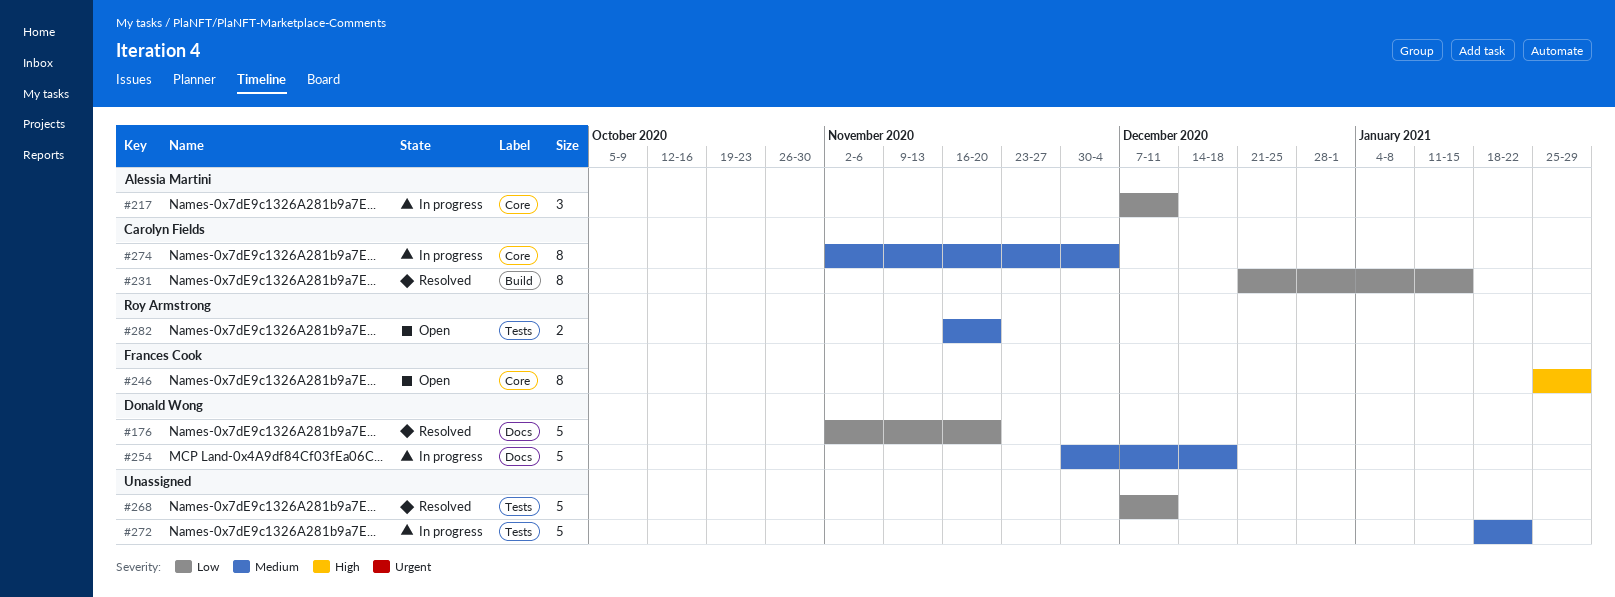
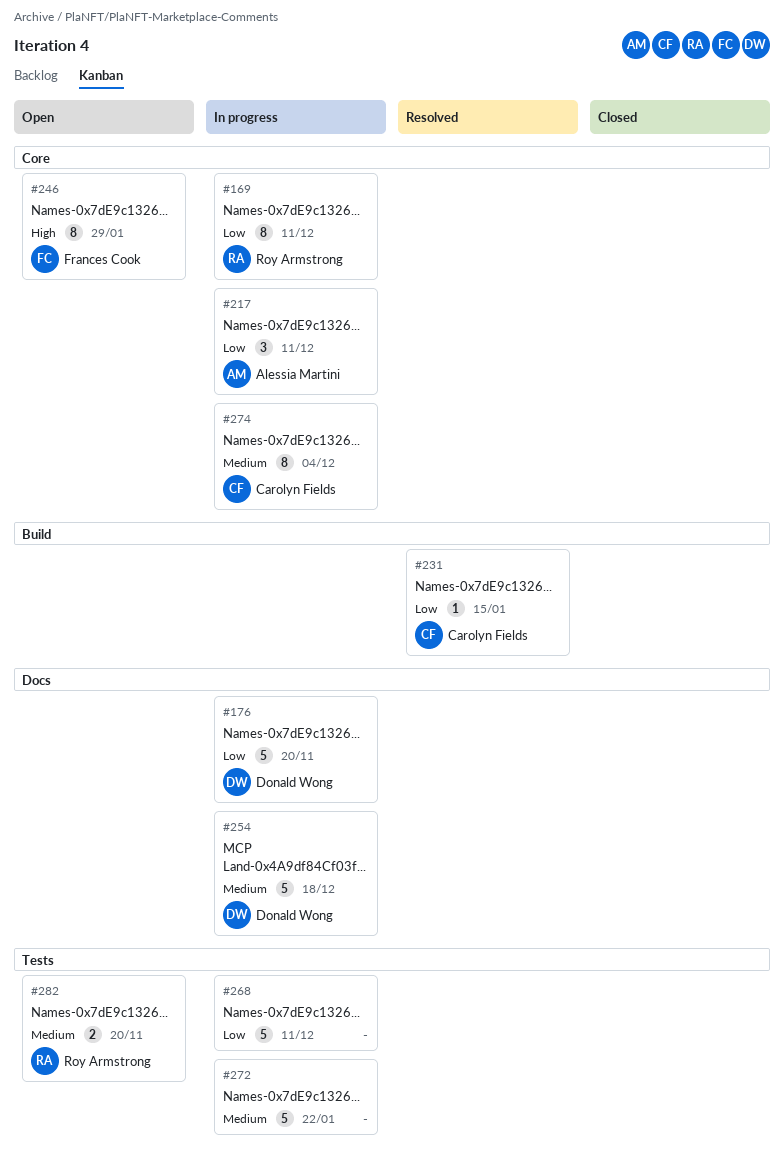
#169: none -> present
#176, status: Resolved -> In progress
#231, estimate: 8 -> 1
#268, status: Resolved -> In progress

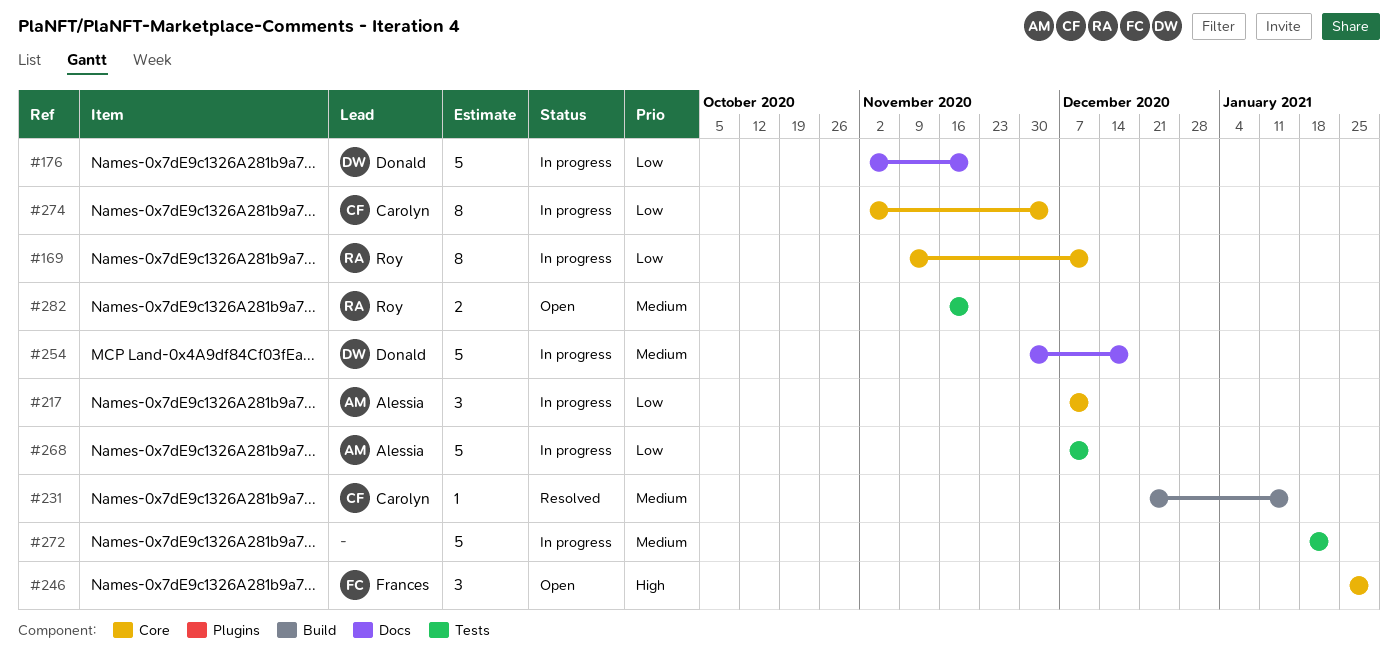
#231, priority: Low -> Medium
#246, estimate: 8 -> 3
#268, owner: none -> Alessia Martini
#274, priority: Medium -> Low

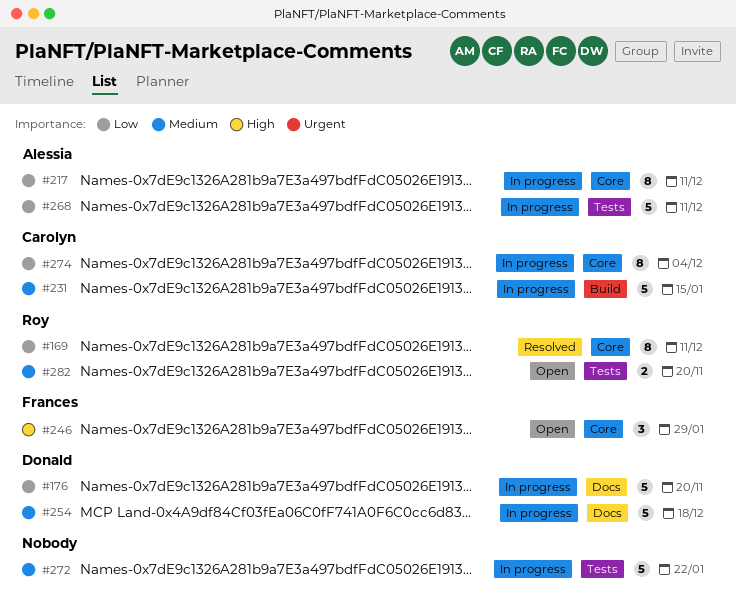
#169, status: In progress -> Resolved
#217, estimate: 3 -> 8
#231, status: Resolved -> In progress
#231, estimate: 1 -> 5

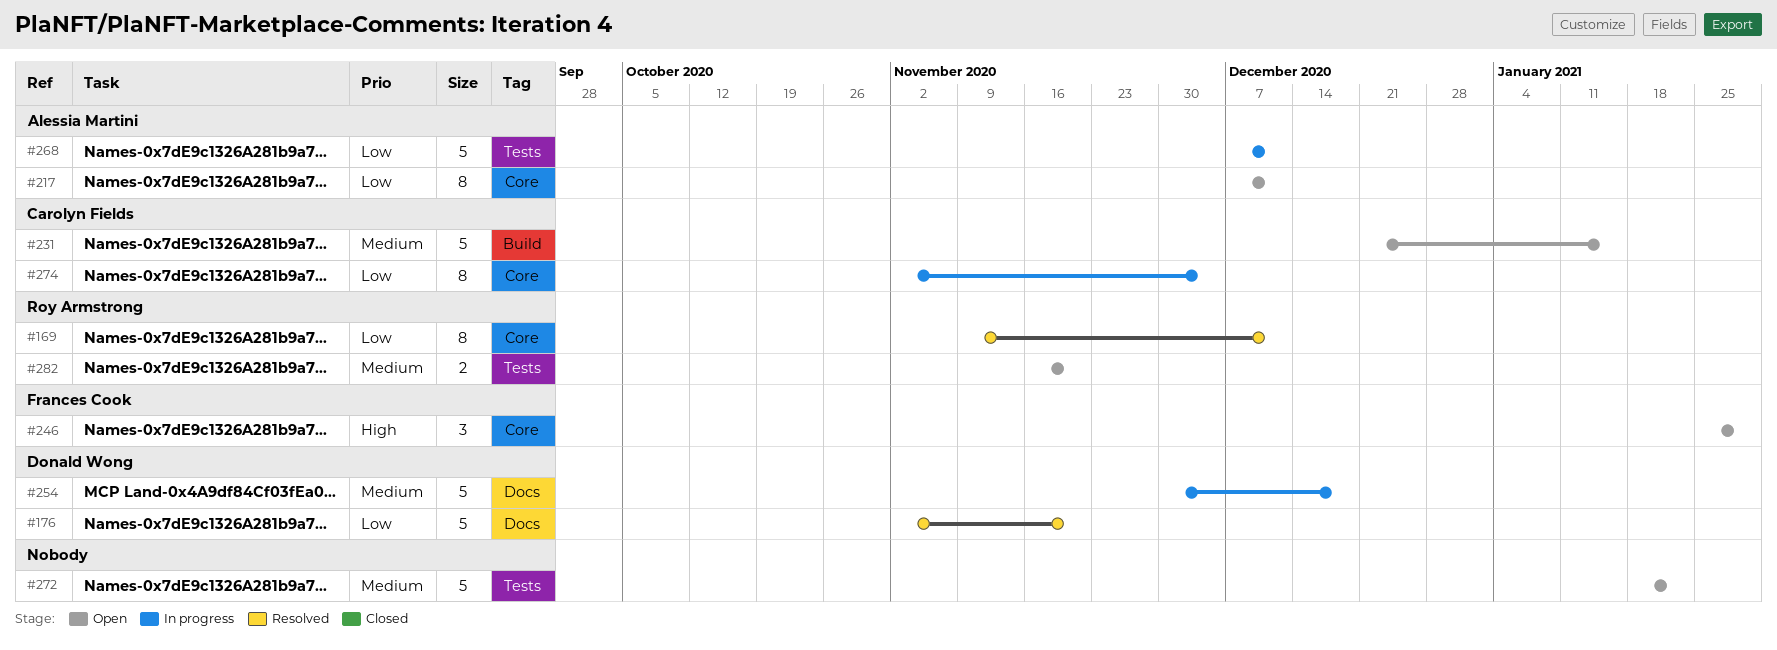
#176, status: In progress -> Resolved
#217, status: In progress -> Open
#231, status: In progress -> Open
#272, status: In progress -> Open

